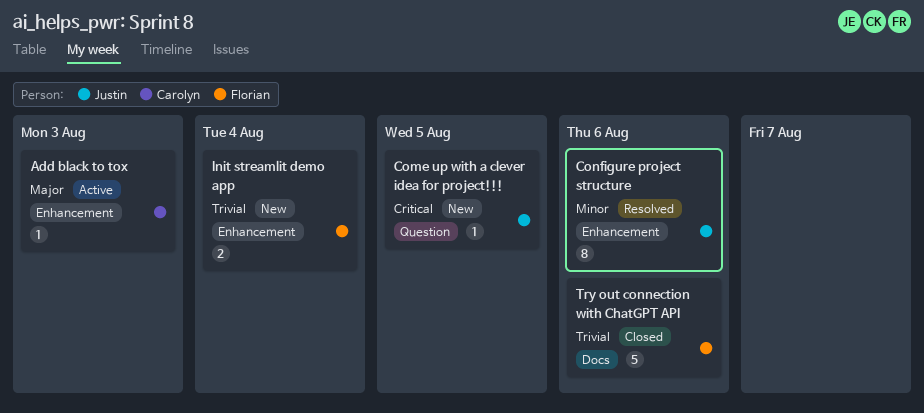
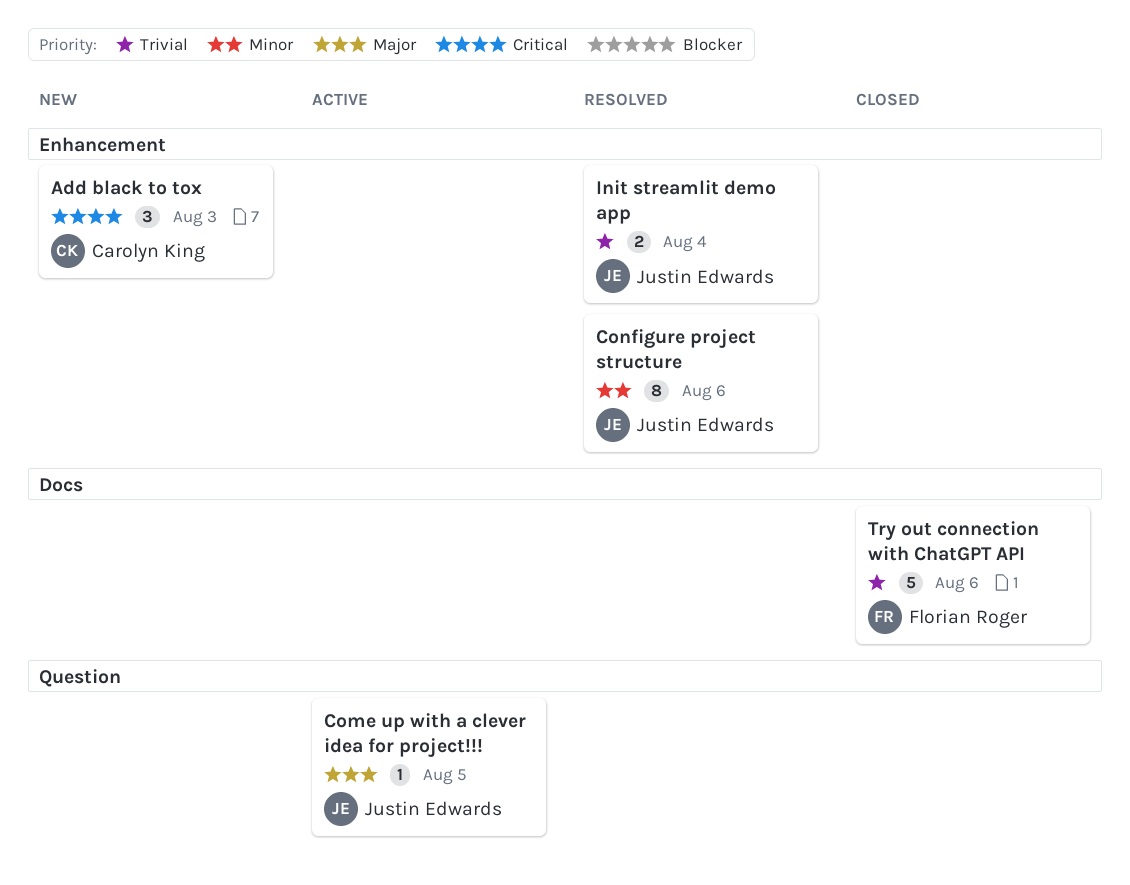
Add black to tox, status: Active -> New
Add black to tox, priority: Major -> Critical
Add black to tox, estimate: 1 -> 3
Come up with a clever idea for project!!!, status: New -> Active
Come up with a clever idea for project!!!, priority: Critical -> Major
Init streamlit demo app, status: New -> Resolved
Init streamlit demo app, owner: Florian Roger -> Justin Edwards

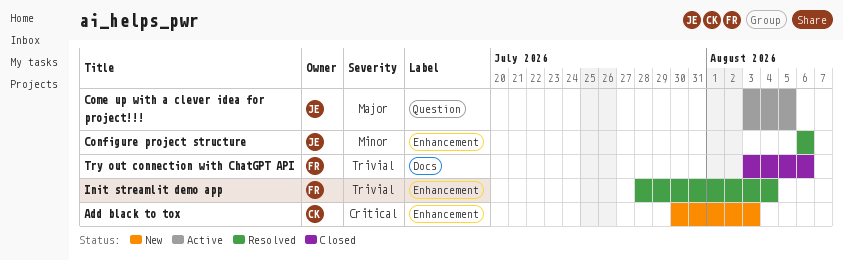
Init streamlit demo app, owner: Justin Edwards -> Florian Roger

